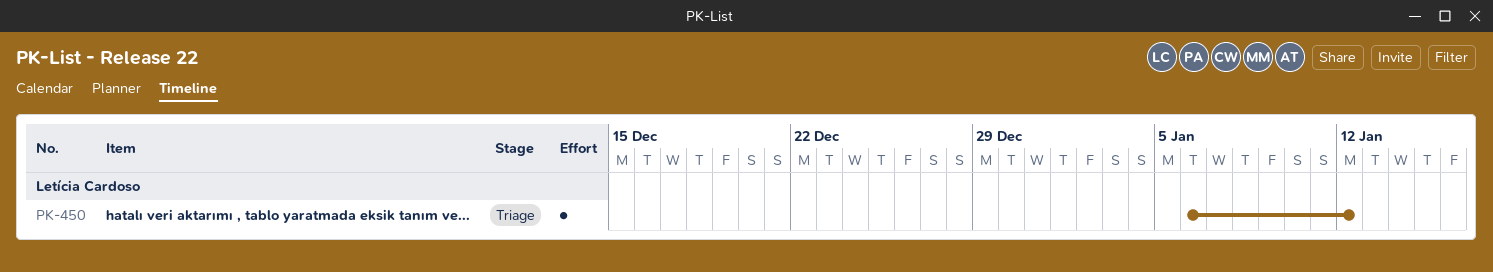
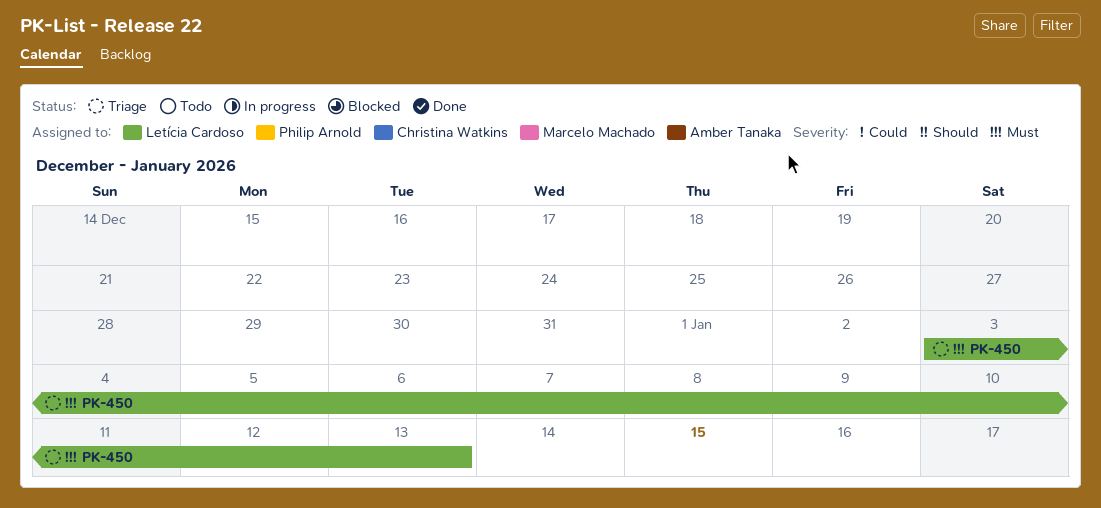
PK-450, start: Jan 6 -> Jan 3
PK-450, due: Jan 12 -> Jan 13

